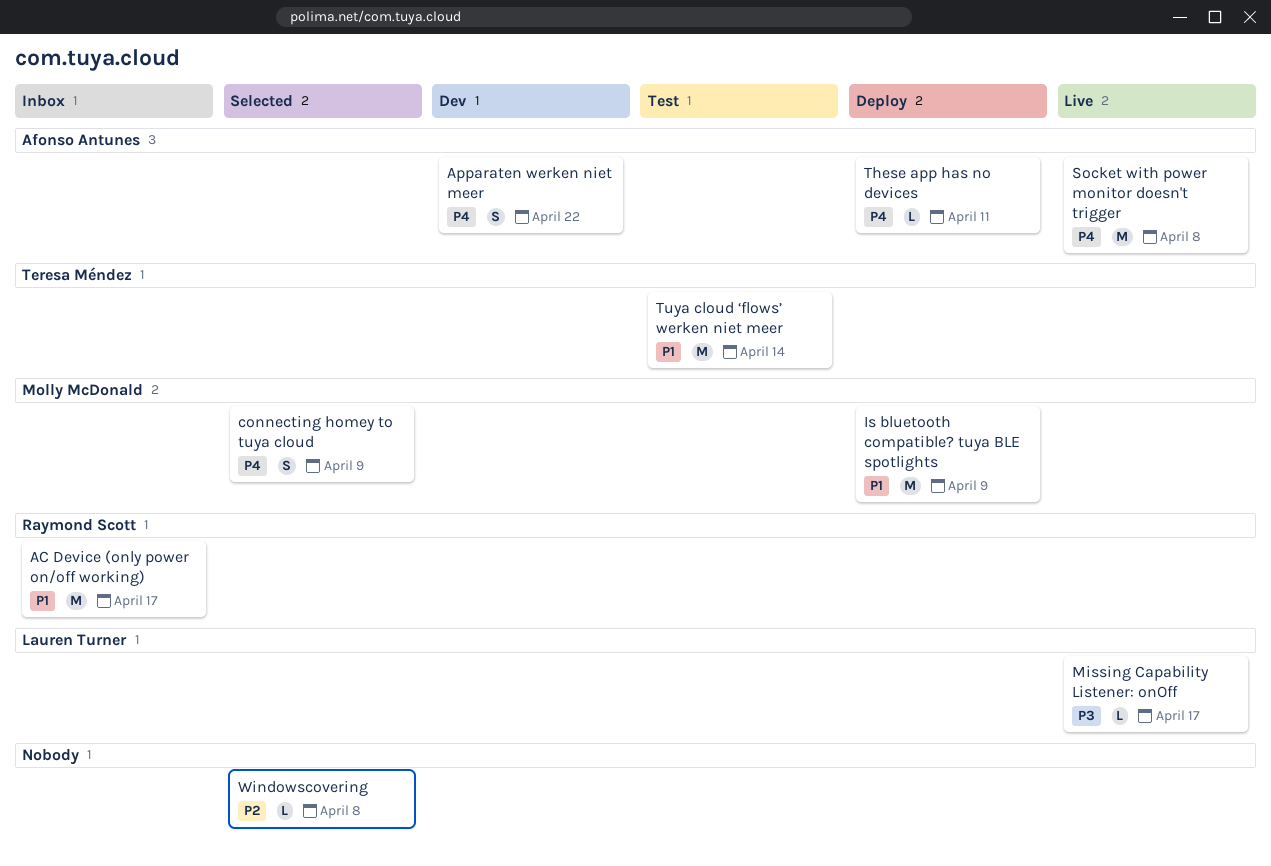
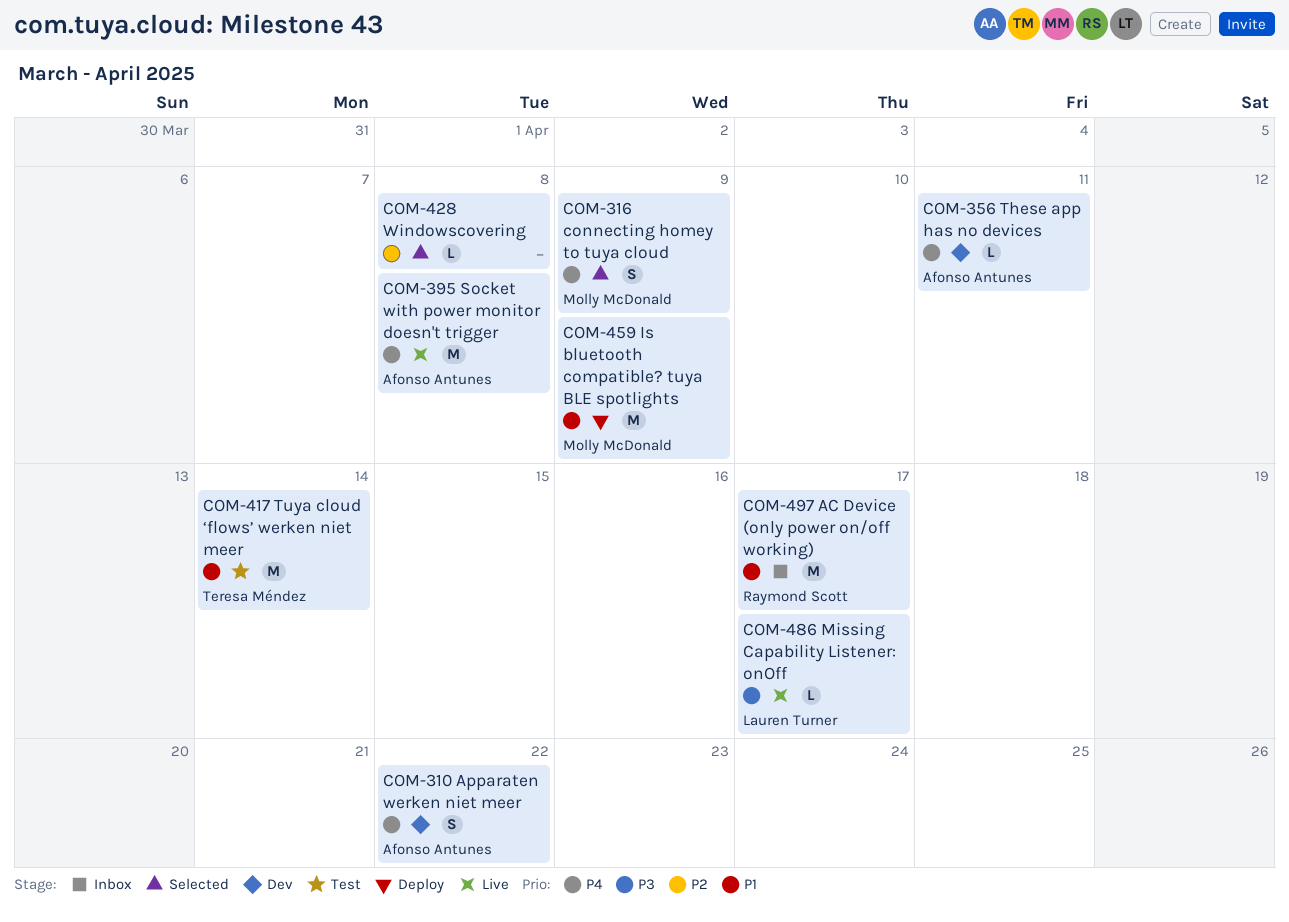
These app has no devices, status: Deploy -> Dev

